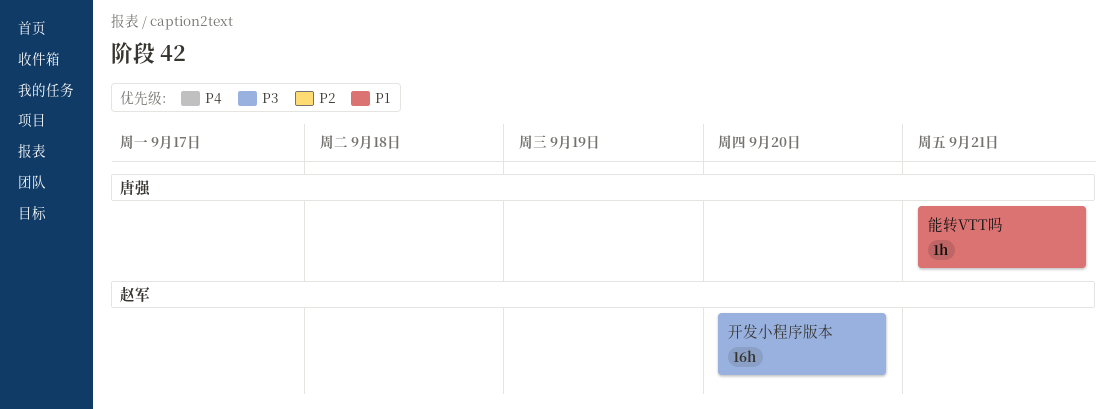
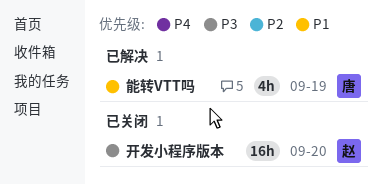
能转VTT吗, estimate: 1h -> 4h
能转VTT吗, due: Sep 21 -> Sep 19

